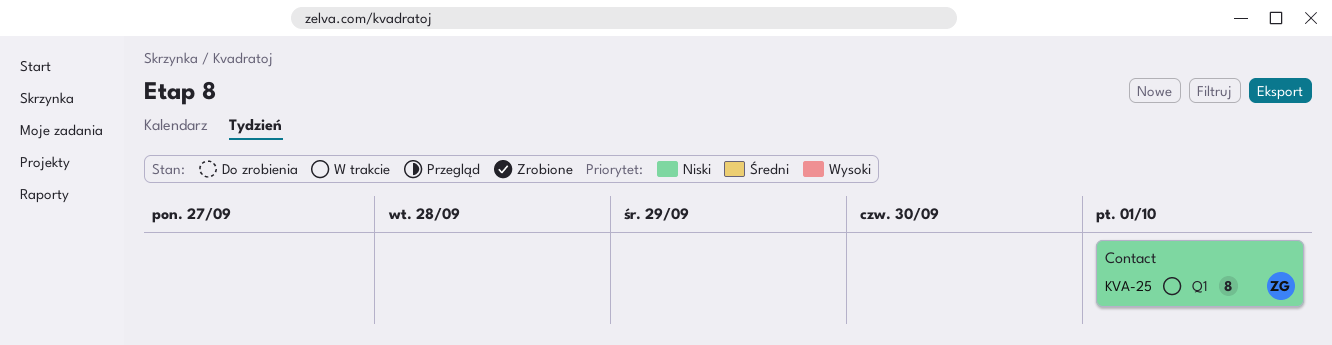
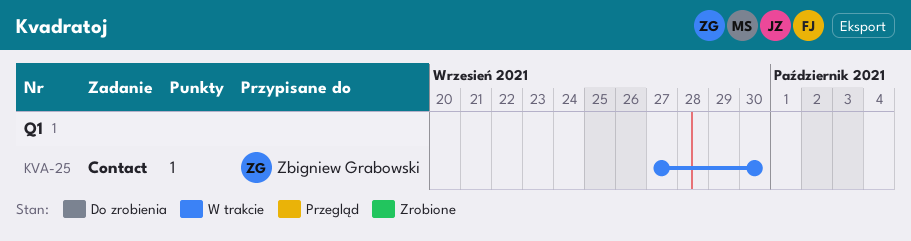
KVA-25, estimate: 8 -> 1
KVA-25, due: Oct 1 -> Sep 30

